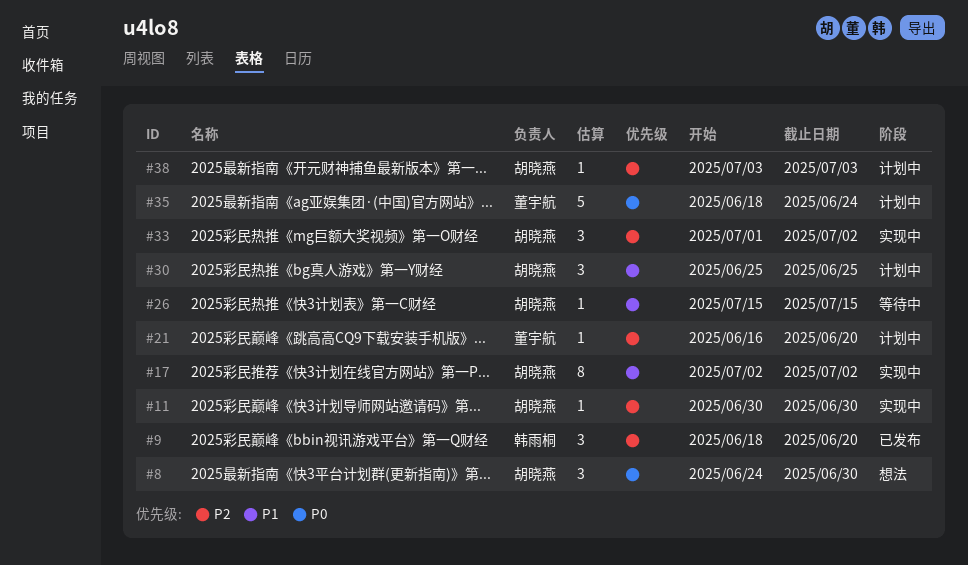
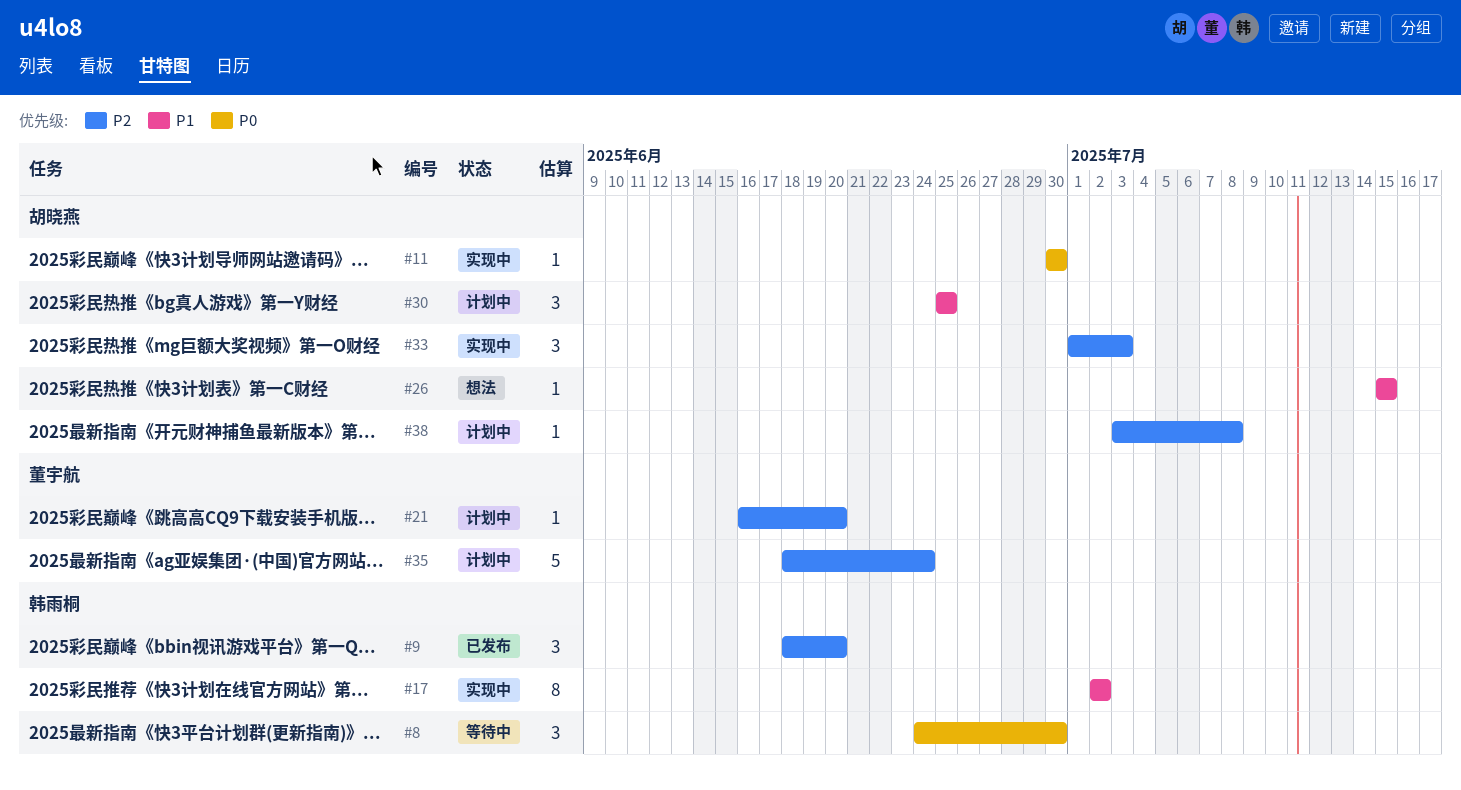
#8, status: 想法 -> 等待中
#8, owner: 胡晓燕 -> 韩雨桐
#11, priority: P2 -> P0
#17, owner: 胡晓燕 -> 韩雨桐
#26, status: 等待中 -> 想法
#33, due: Jul 2 -> Jul 3
#35, priority: P0 -> P2
#38, due: Jul 3 -> Jul 8

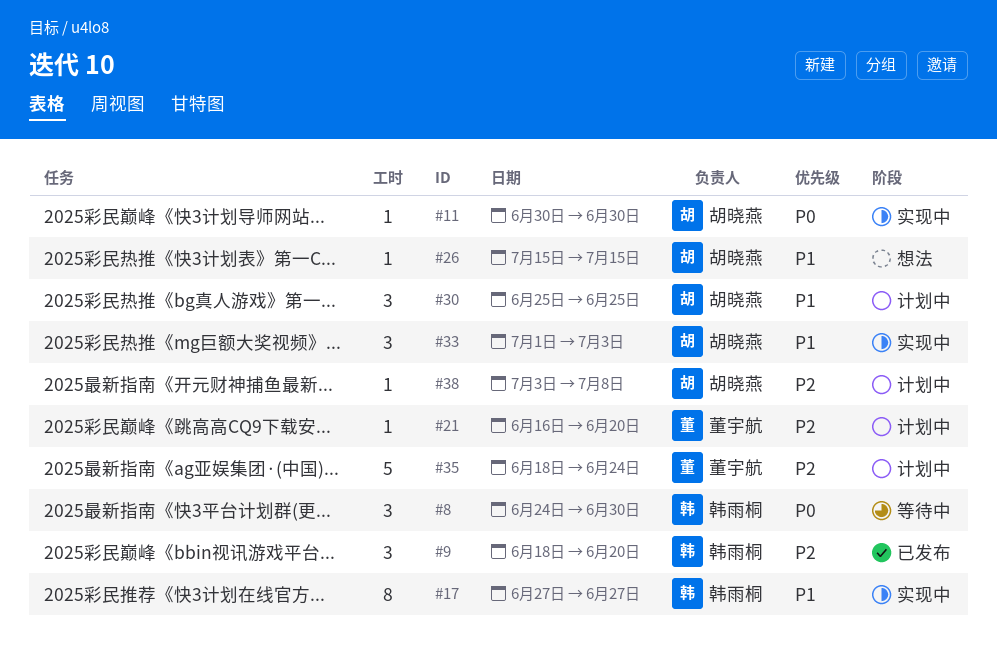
#17, start: Jul 2 -> Jun 27
#17, due: Jul 2 -> Jun 27
#33, priority: P2 -> P1

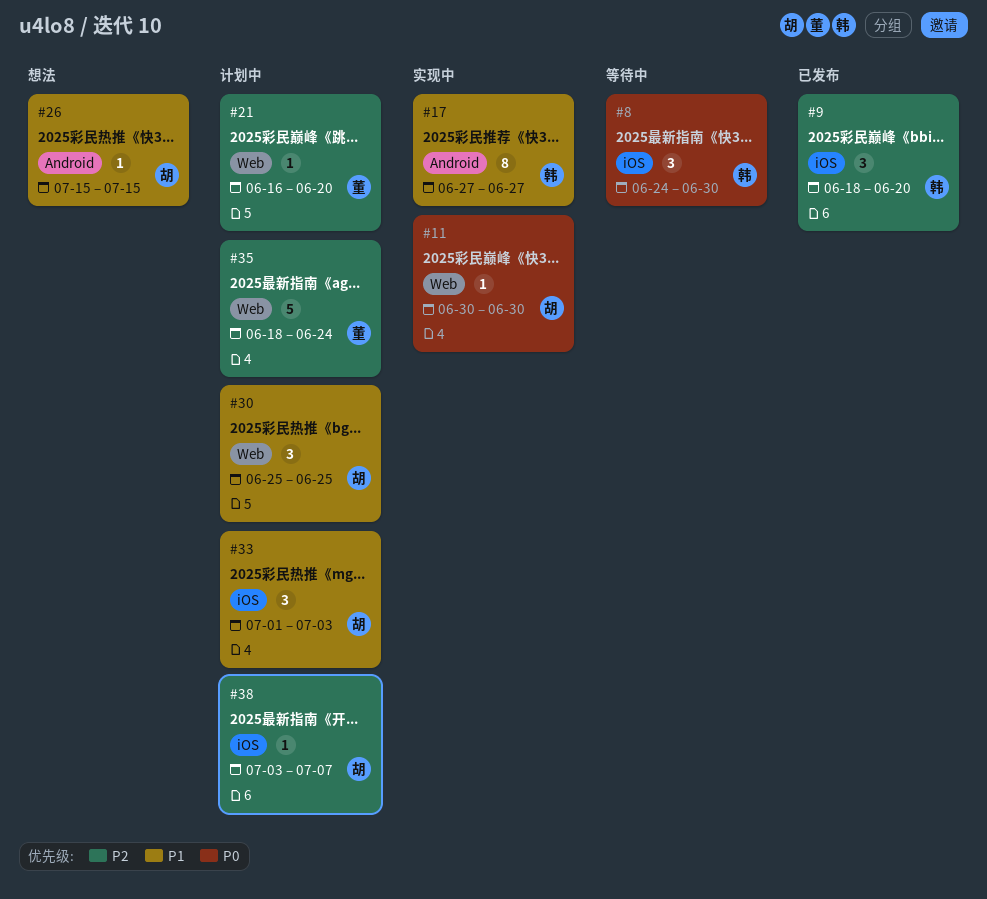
#33, status: 实现中 -> 计划中
#38, due: Jul 8 -> Jul 7

